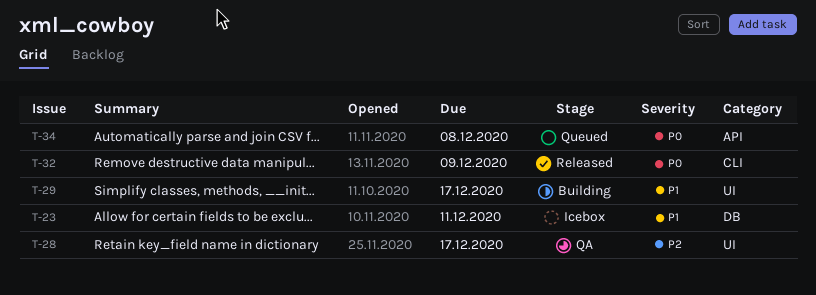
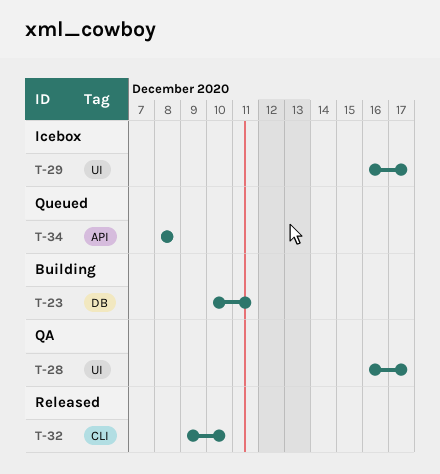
T-23, status: Icebox -> Building
T-29, status: Building -> Icebox
T-32, due: Dec 9 -> Dec 10

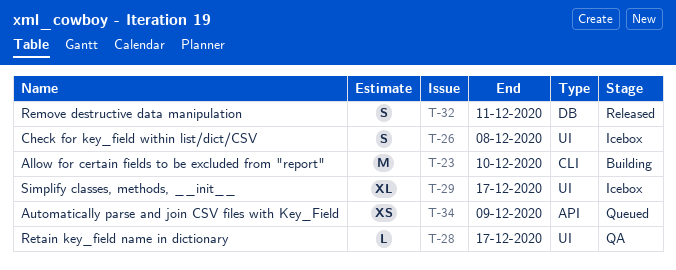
T-23, label: DB -> CLI
T-23, due: Dec 11 -> Dec 10
T-26: none -> present
T-32, label: CLI -> DB
T-32, due: Dec 10 -> Dec 11
T-34, due: Dec 8 -> Dec 9

